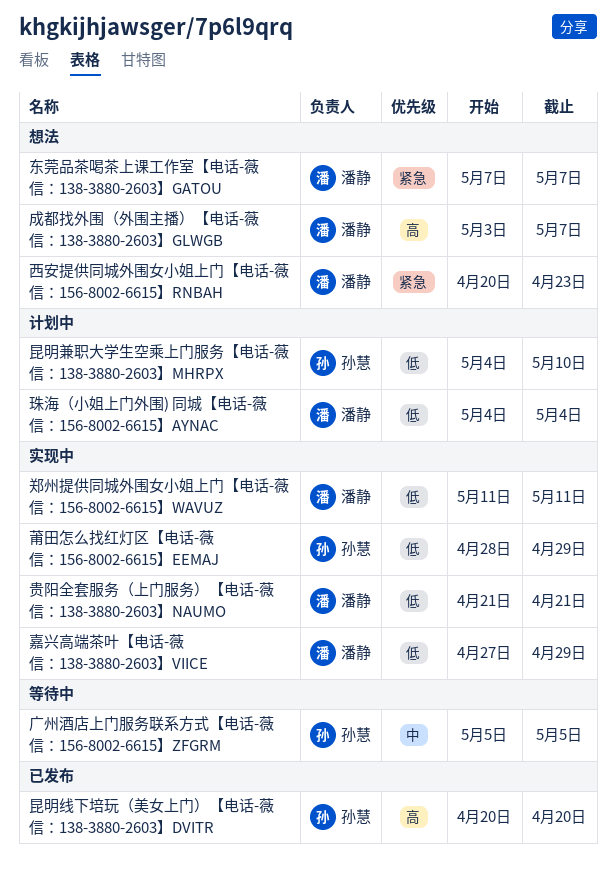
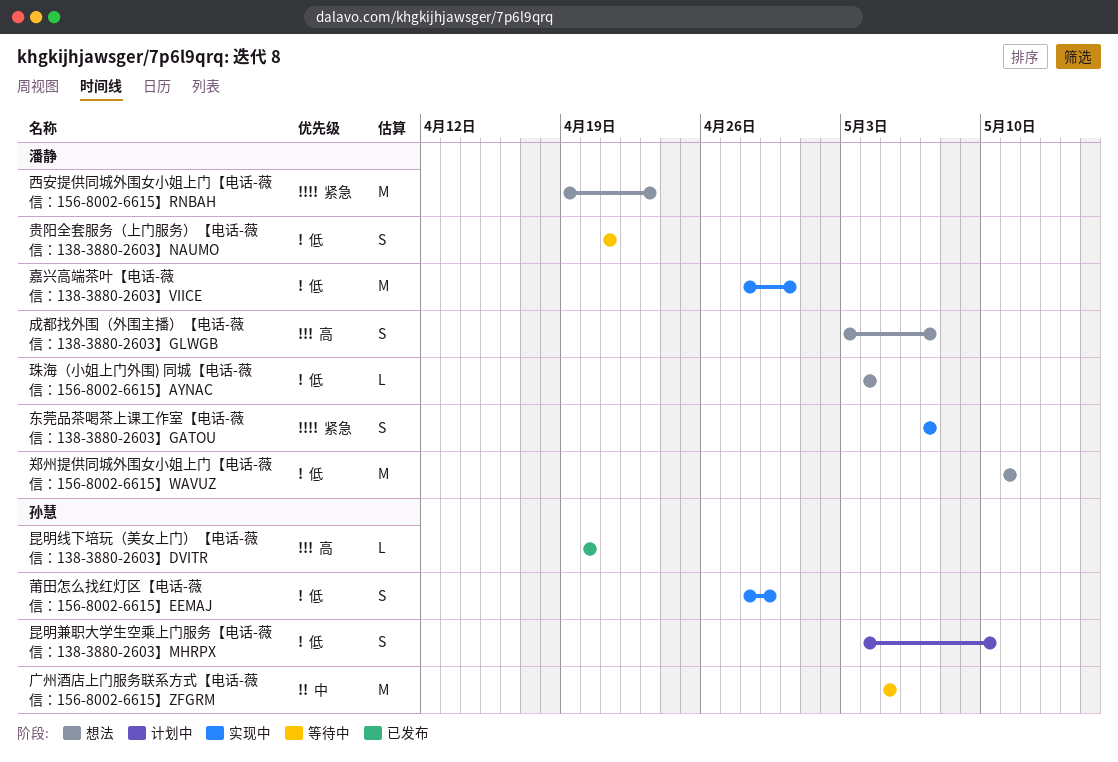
东莞品茶喝茶上课工作室【电话-薇信：138-3880-2603】GATOU, status: 想法 -> 实现中
嘉兴高端茶叶【电话-薇信：138-3880-2603】VIICE, start: Apr 27 -> Apr 28
嘉兴高端茶叶【电话-薇信：138-3880-2603】VIICE, due: Apr 29 -> Apr 30
珠海（小姐上门外围) 同城【电话-薇信：156-8002-6615】AYNAC, status: 计划中 -> 想法
西安提供同城外围女小姐上门【电话-薇信：156-8002-6615】RNBAH, start: Apr 20 -> Apr 19
贵阳全套服务（上门服务）【电话-薇信：138-3880-2603】NAUMO, status: 实现中 -> 等待中
郑州提供同城外围女小姐上门【电话-薇信：156-8002-6615】WAVUZ, status: 实现中 -> 想法

